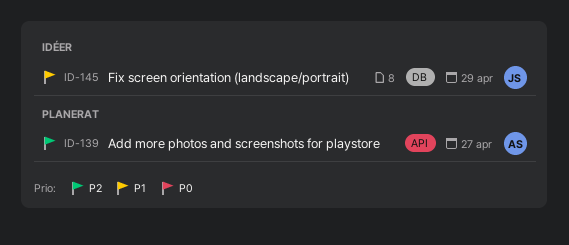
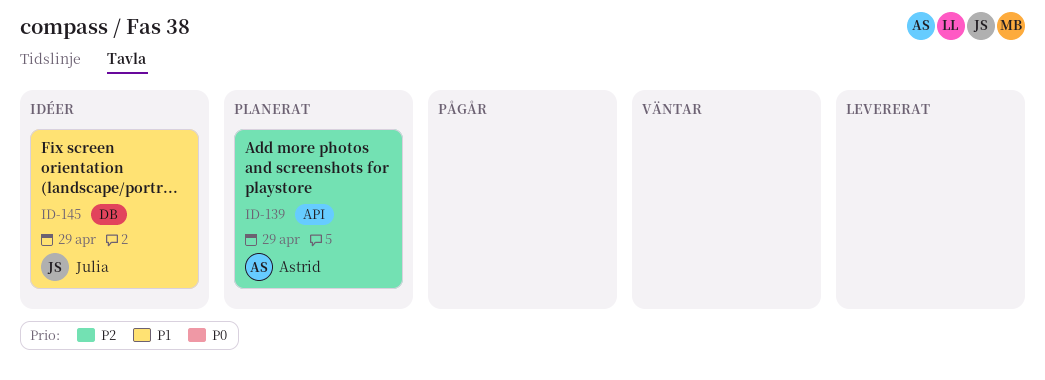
ID-139, due: Apr 27 -> Apr 29

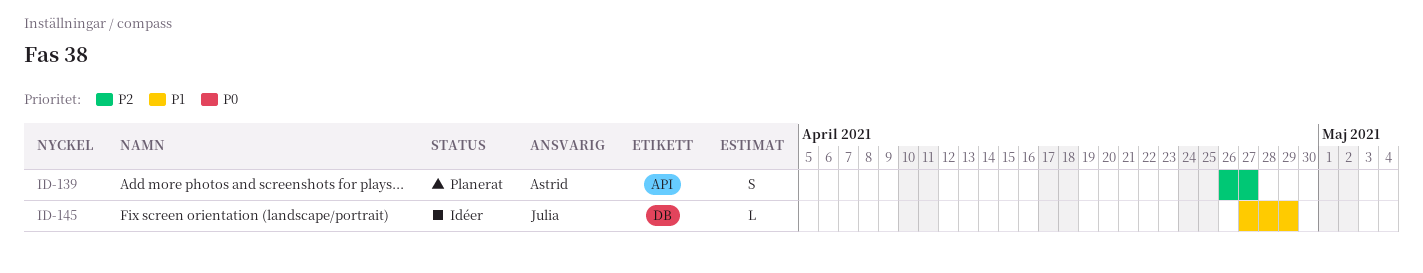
ID-139, due: Apr 29 -> Apr 27

